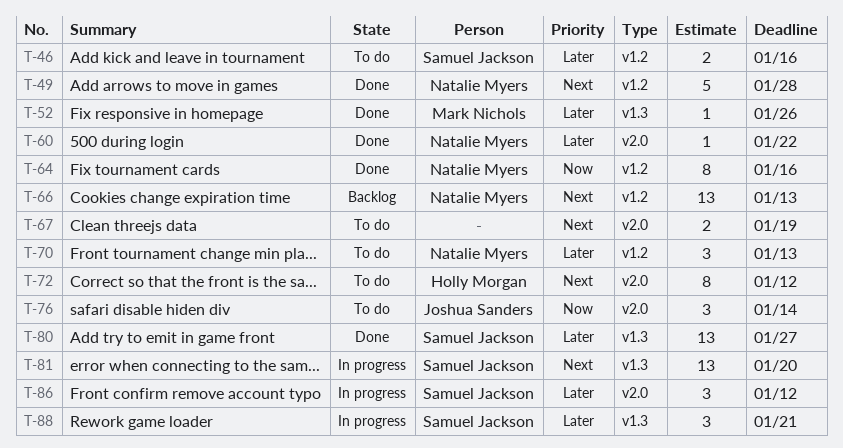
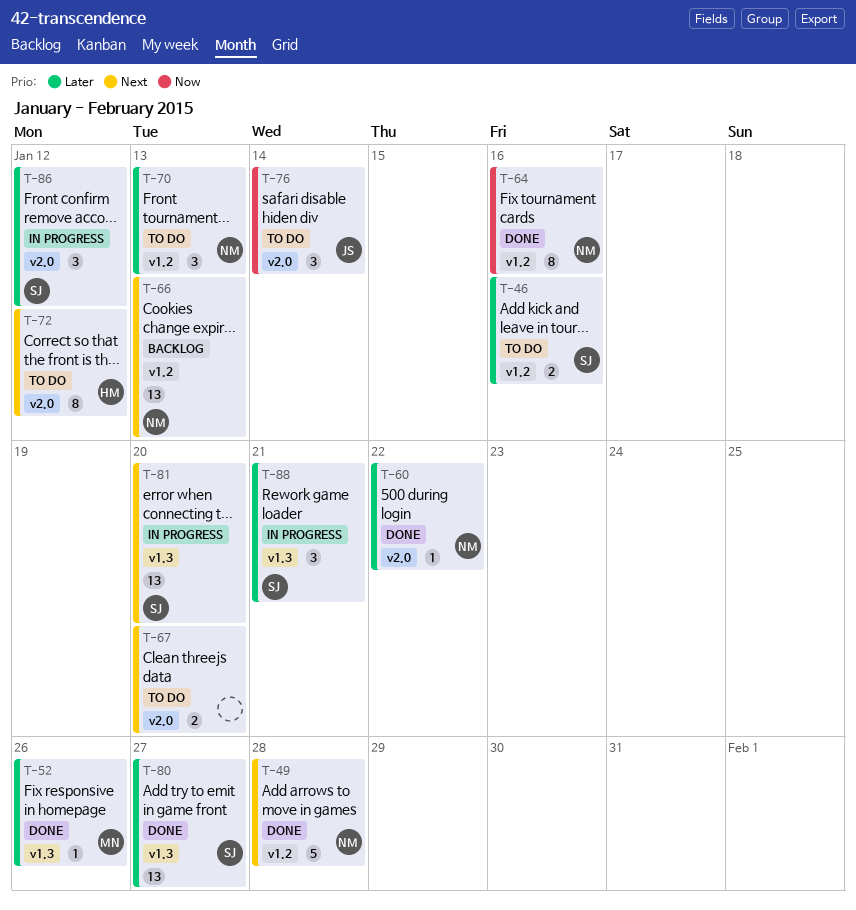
T-67, due: Jan 19 -> Jan 20

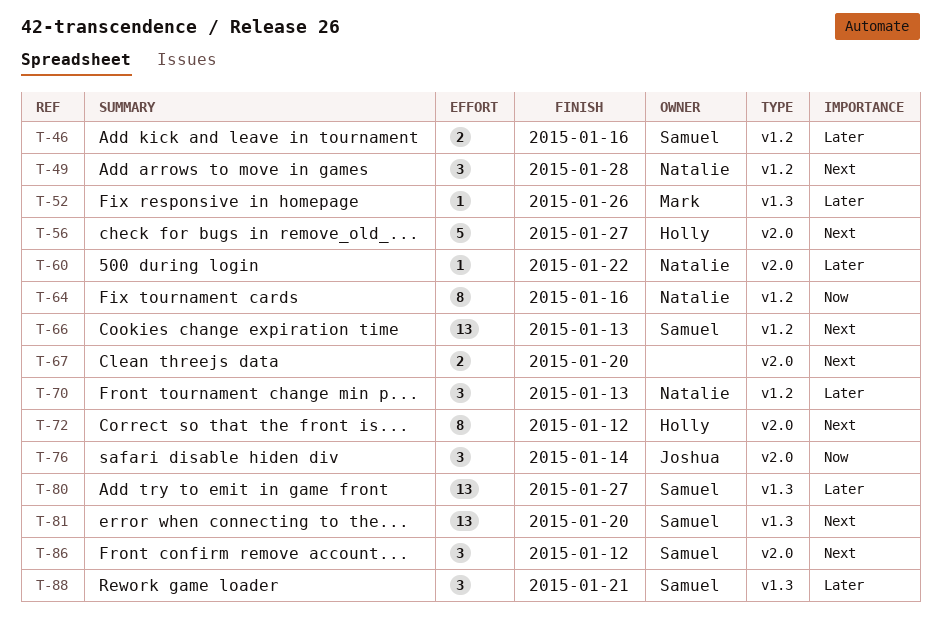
T-49, estimate: 5 -> 3
T-56: none -> present
T-66, owner: Natalie -> Samuel
T-86, priority: Later -> Next

